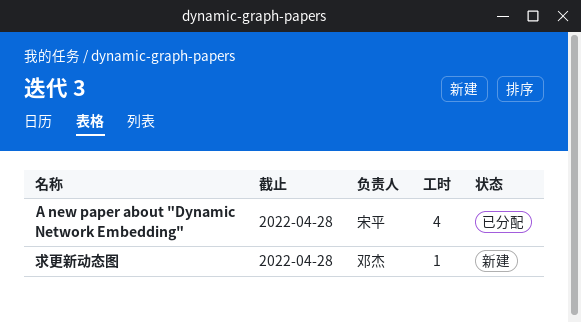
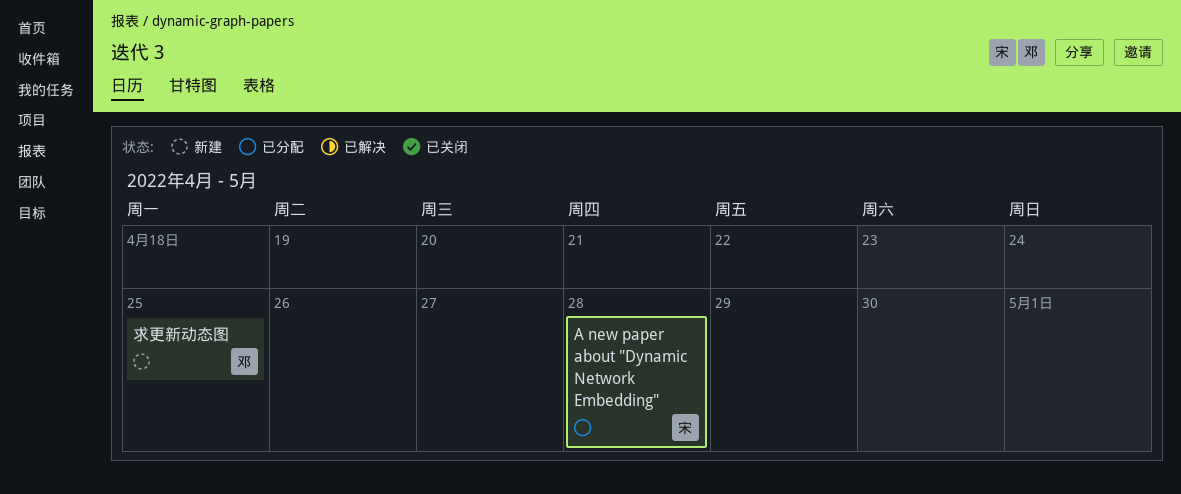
求更新动态图, due: Apr 28 -> Apr 25

